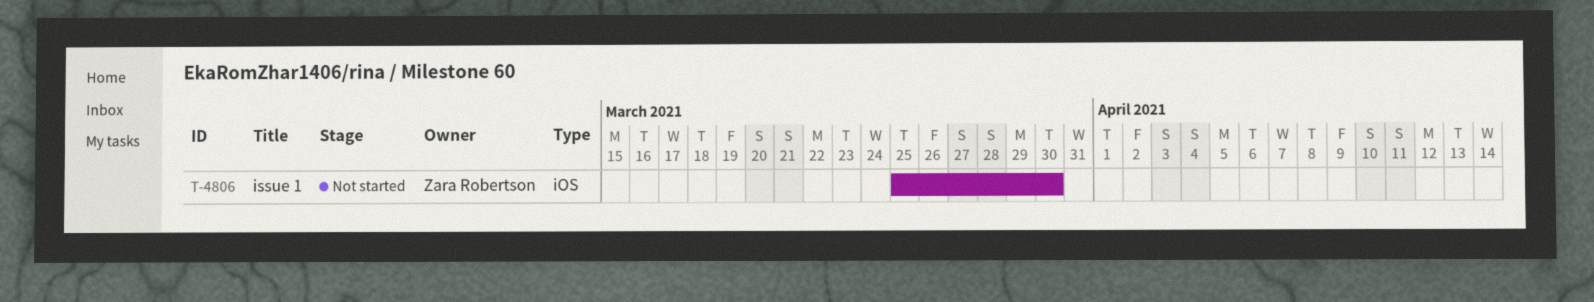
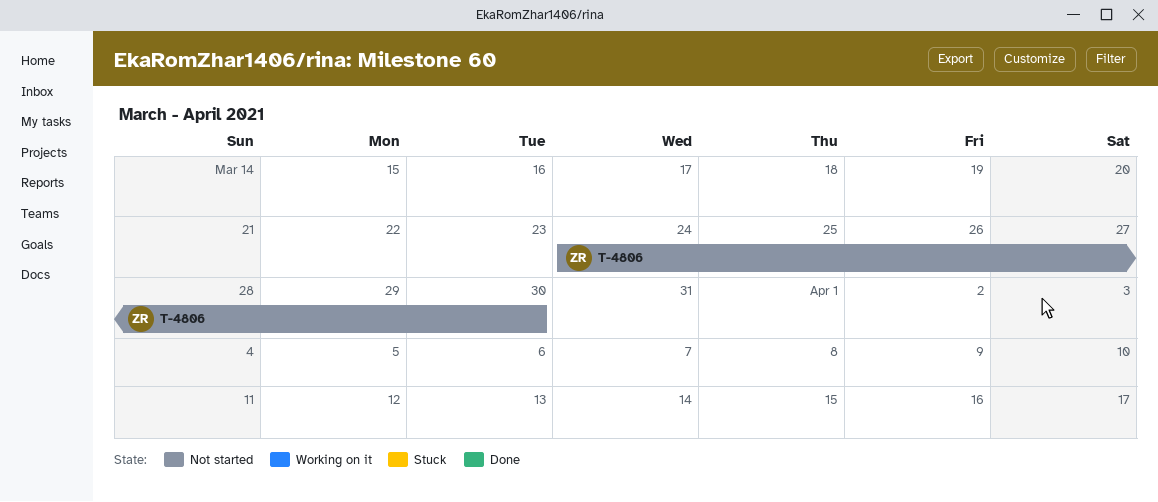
T-4806, start: Mar 25 -> Mar 24

